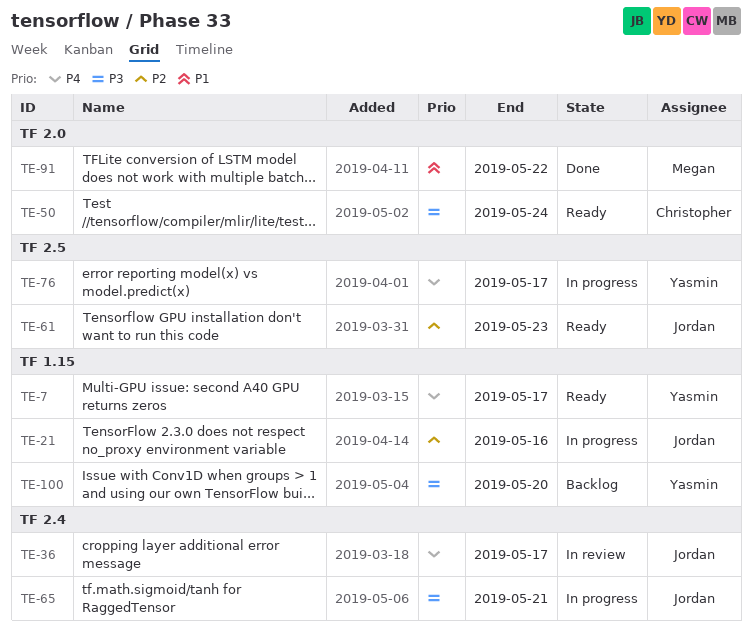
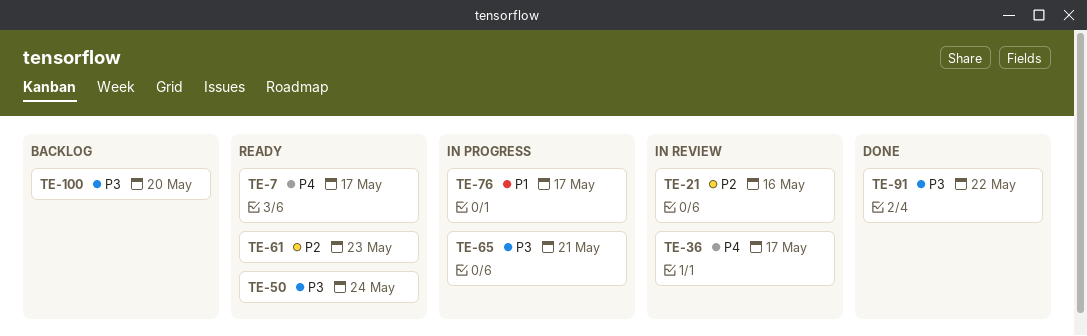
TE-21, status: In progress -> In review
TE-76, priority: P4 -> P1
TE-91, priority: P1 -> P3

